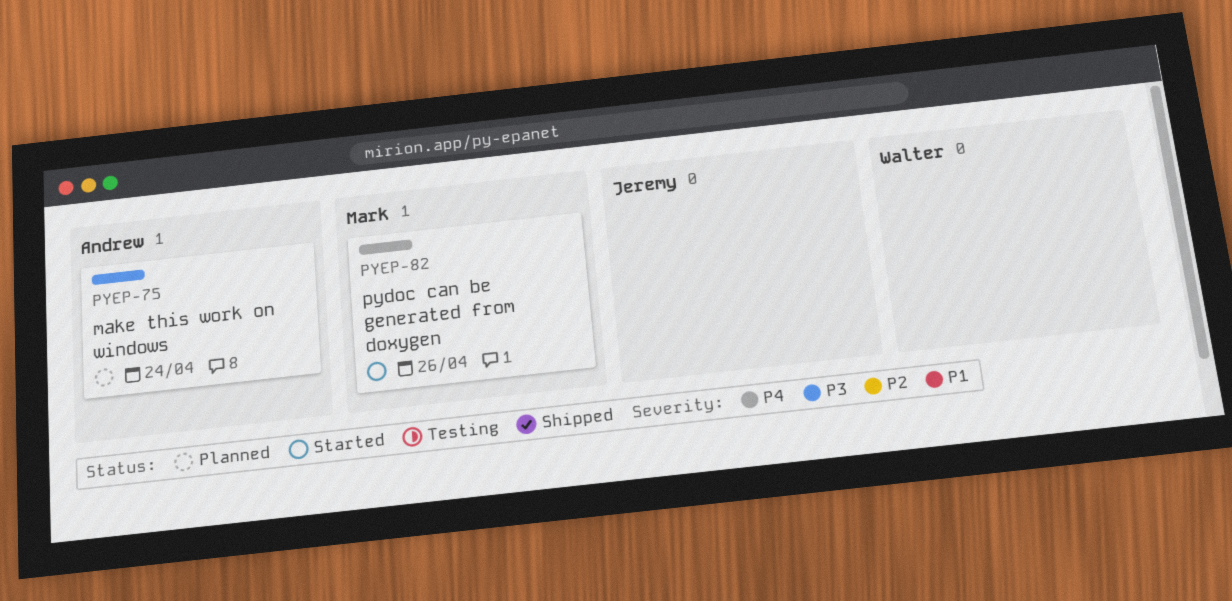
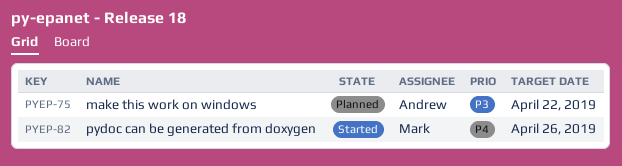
PYEP-75, due: Apr 24 -> Apr 22

